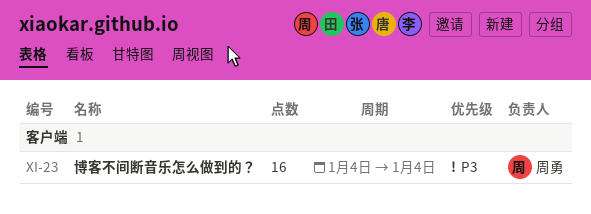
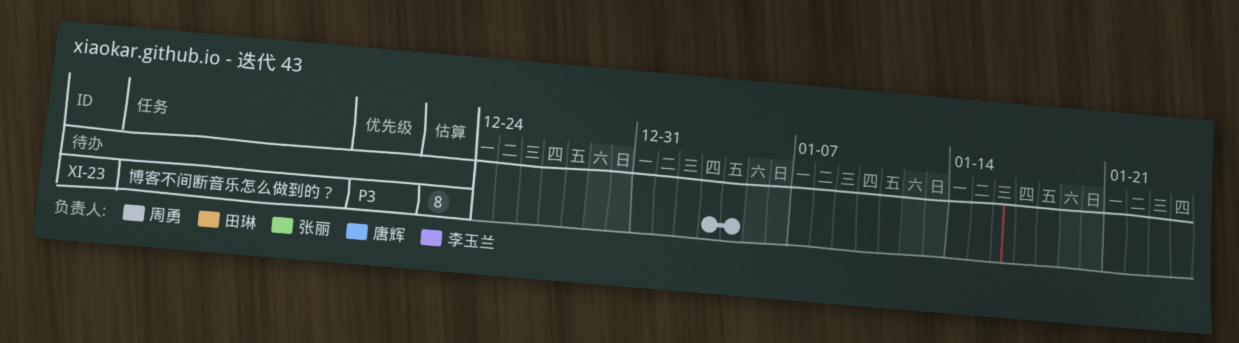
XI-23, estimate: 16 -> 8
XI-23, start: Jan 4 -> Jan 3

